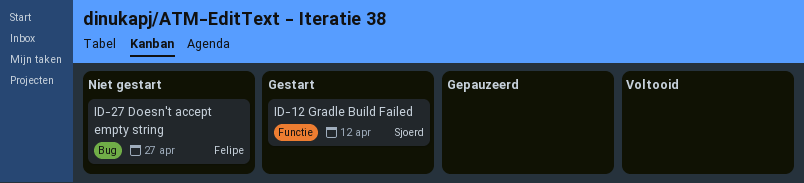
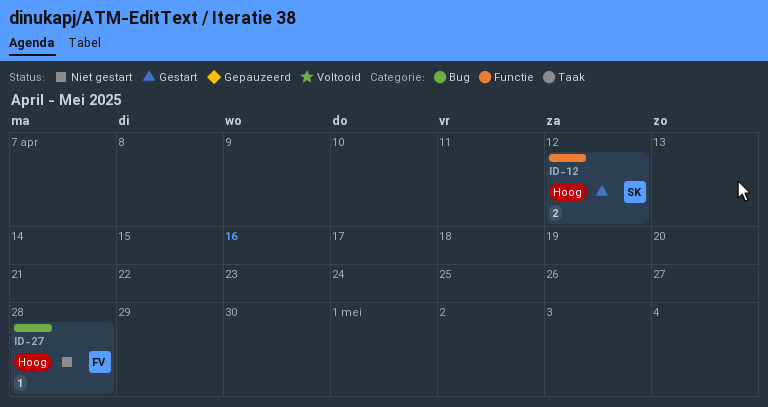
ID-27, due: Apr 27 -> Apr 28

